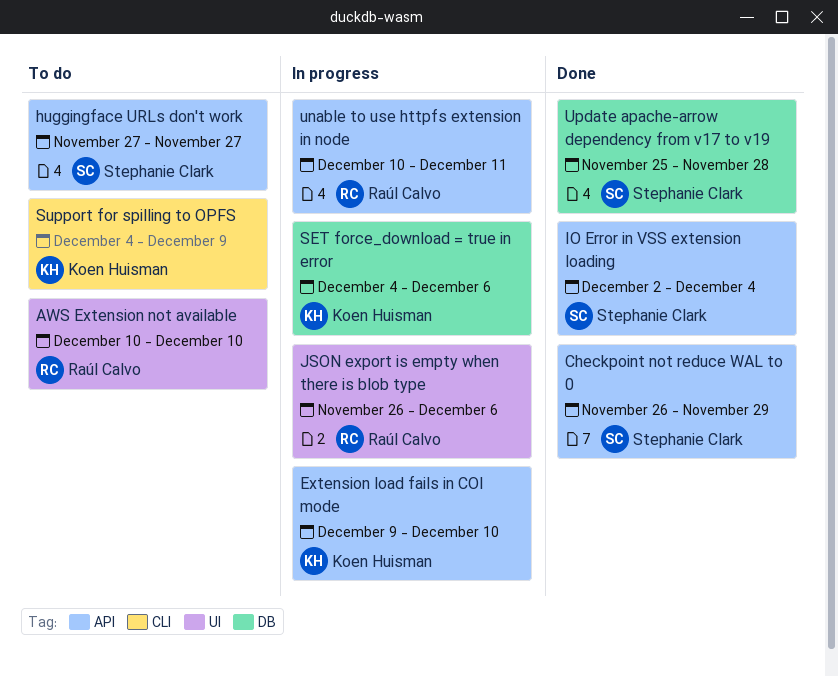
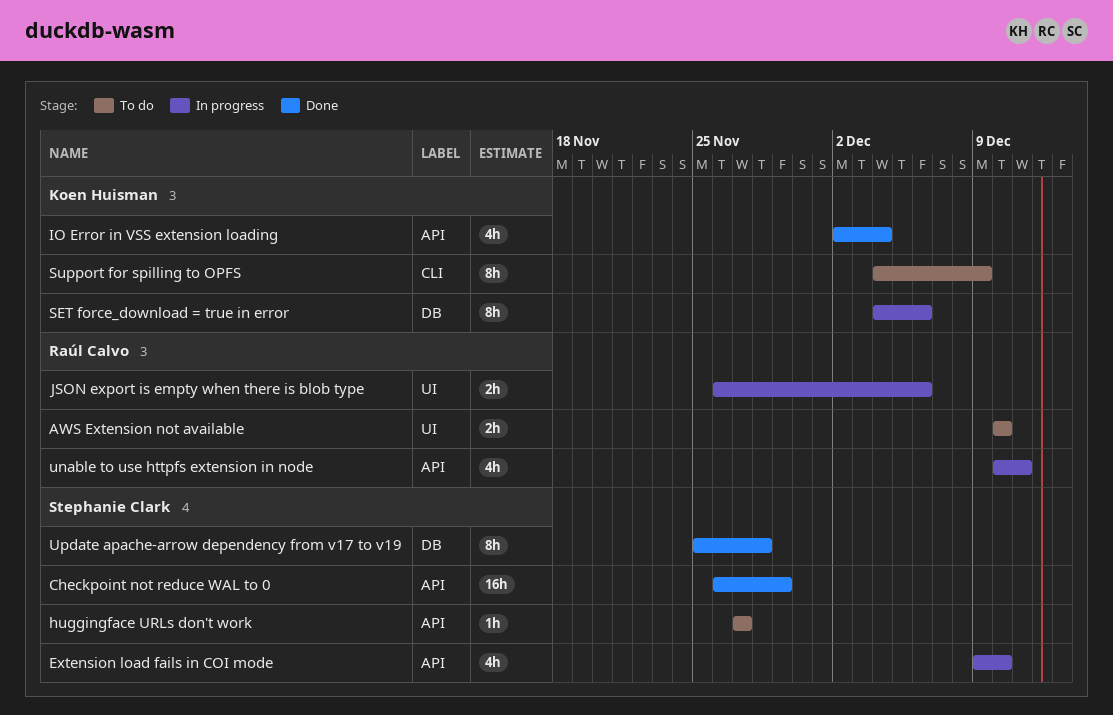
Extension load fails in COI mode, owner: Koen Huisman -> Stephanie Clark
IO Error in VSS extension loading, owner: Stephanie Clark -> Koen Huisman

